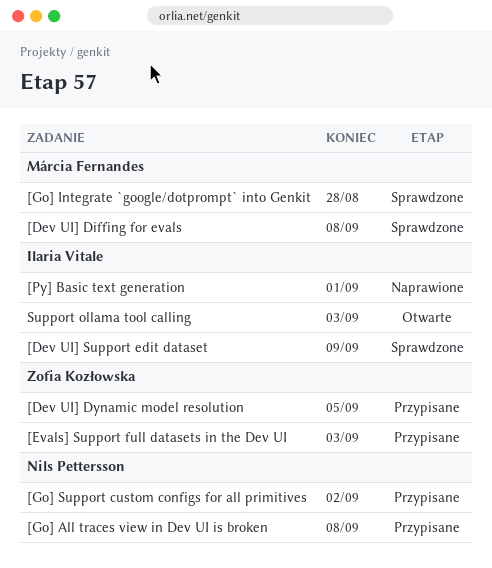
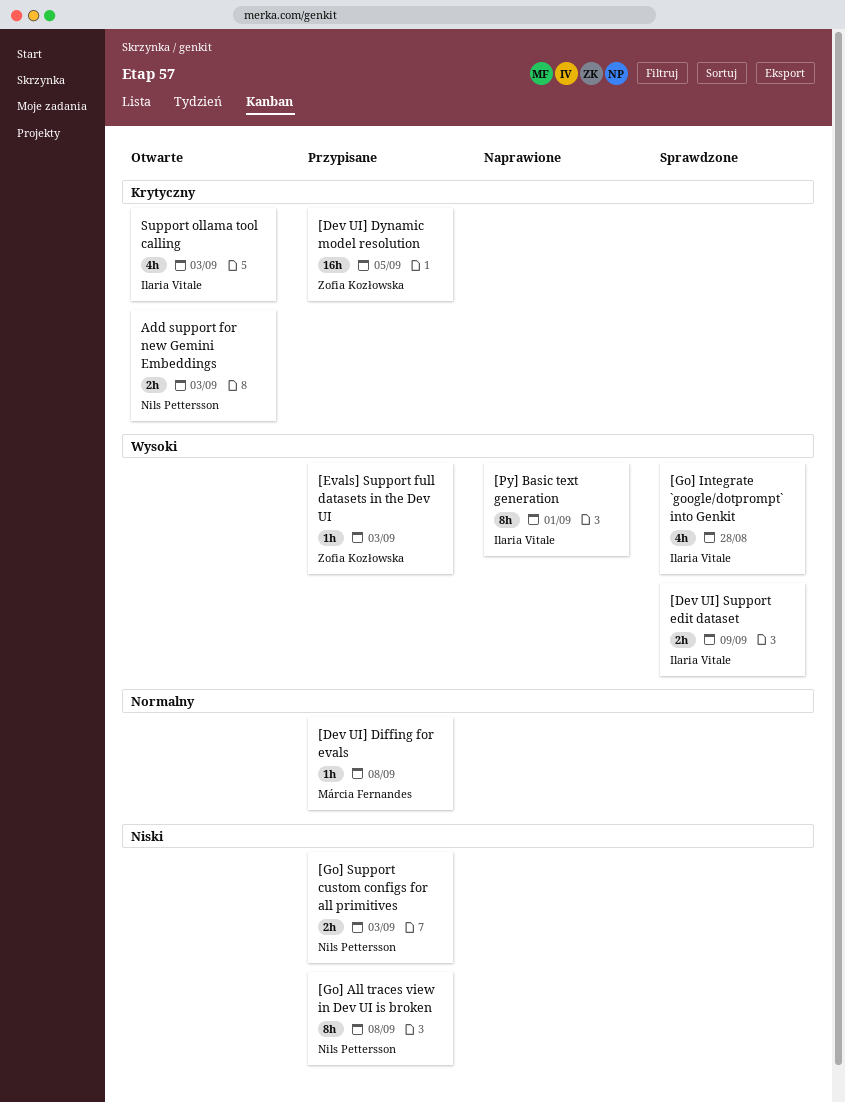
[Dev UI] Diffing for evals, status: Sprawdzone -> Przypisane
[Go] Integrate `google/dotprompt` into Genkit, owner: Márcia Fernandes -> Ilaria Vitale
[Go] Support custom configs for all primitives, due: Sep 2 -> Sep 3
Add support for new Gemini Embeddings: none -> present

